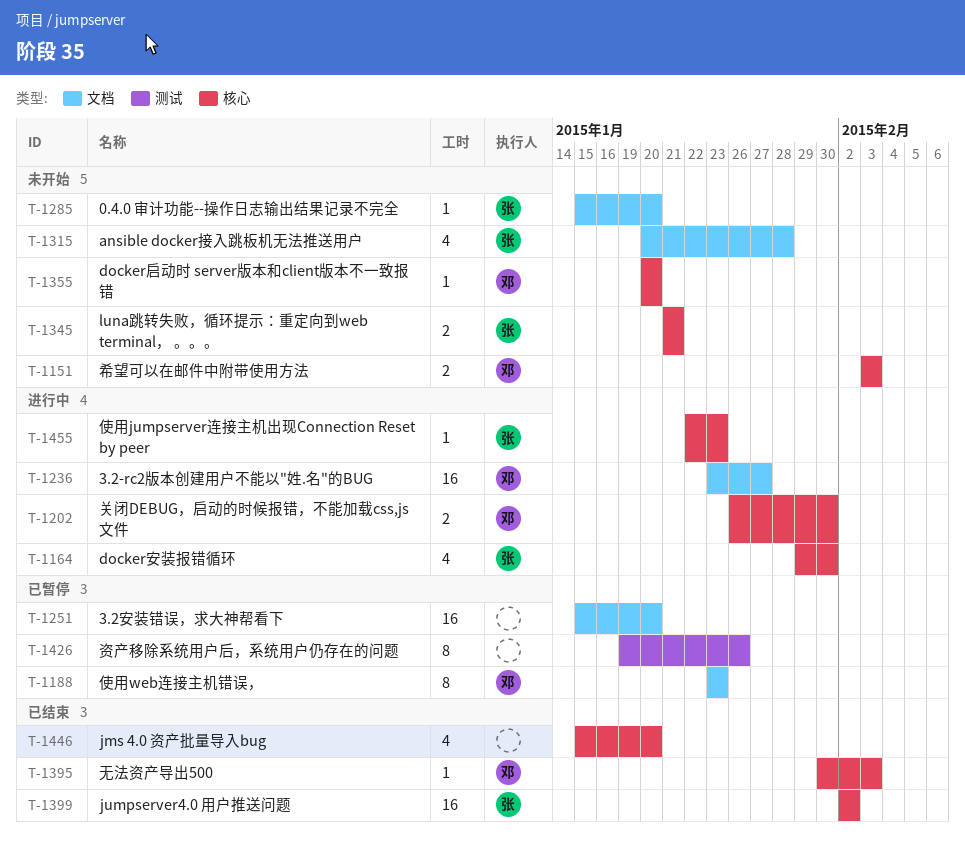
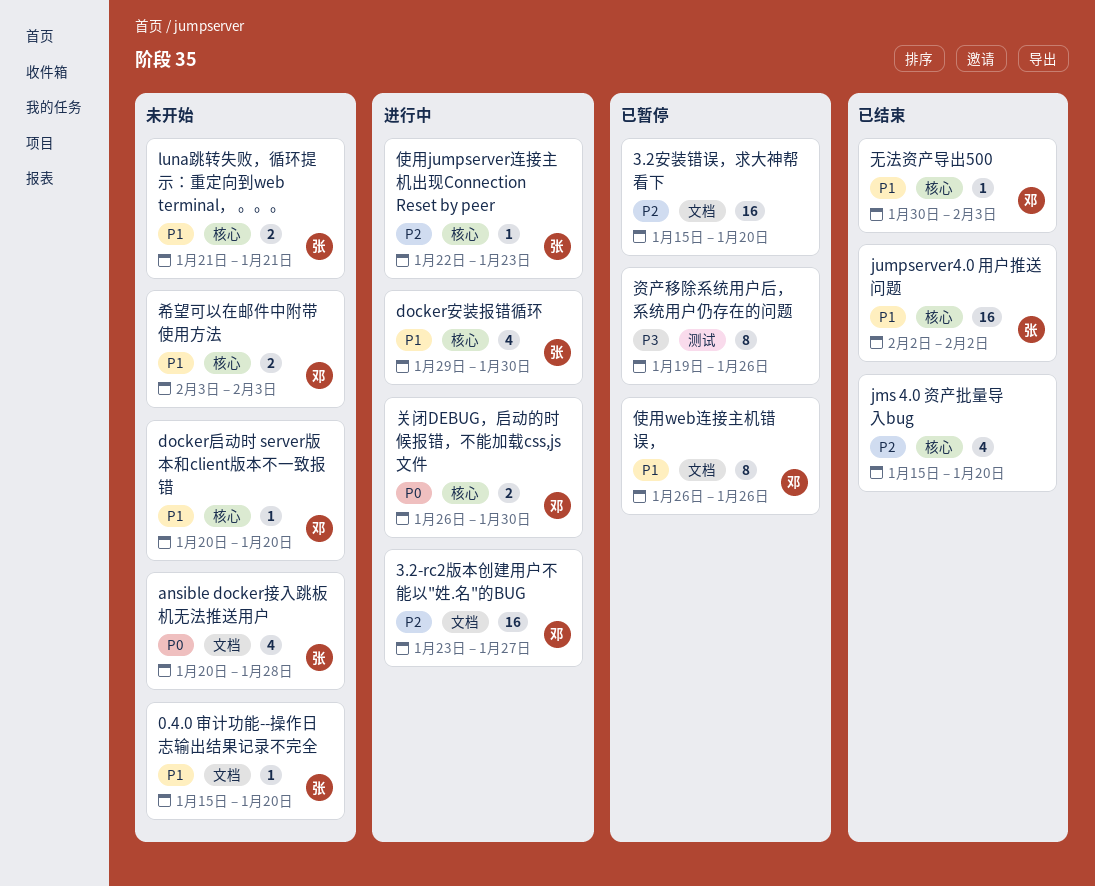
使用web连接主机错误，, start: Jan 23 -> Jan 26
使用web连接主机错误，, due: Jan 23 -> Jan 26

